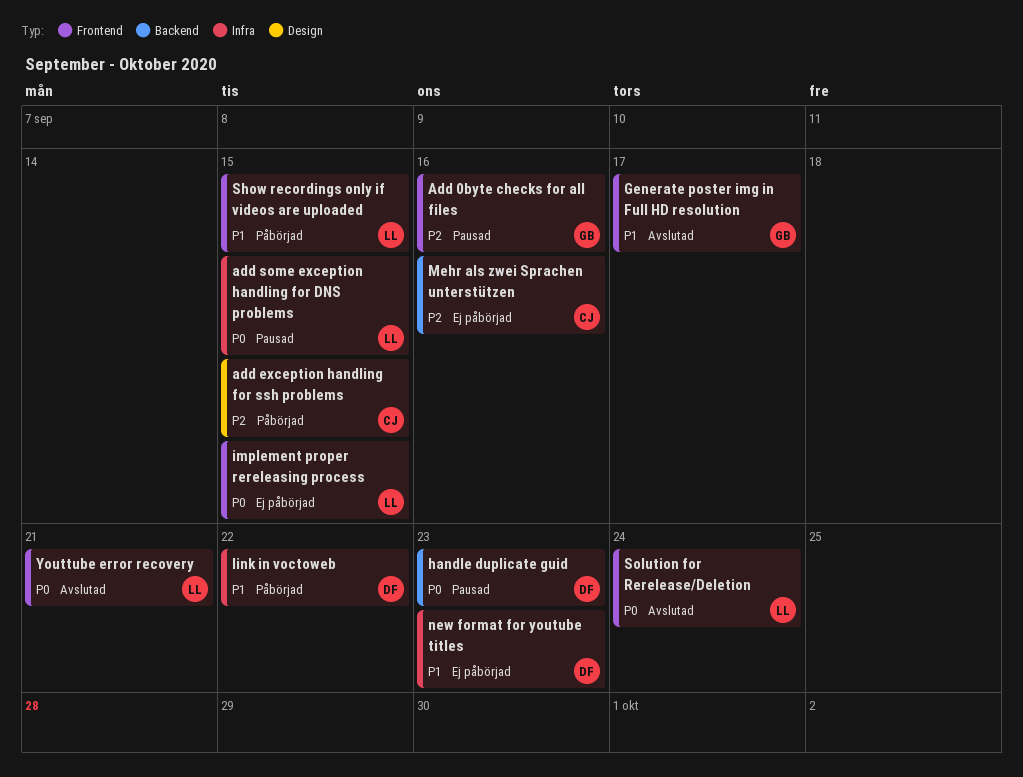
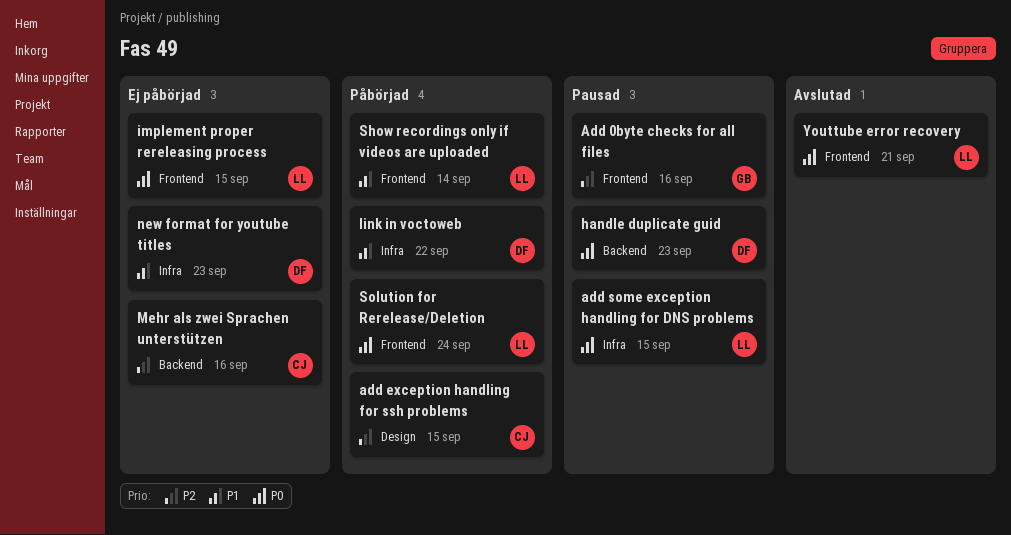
Generate poster img in Full HD resolution: present -> none
Show recordings only if videos are uploaded, due: Sep 15 -> Sep 14
Solution for Rerelease/Deletion, status: Avslutad -> Påbörjad

